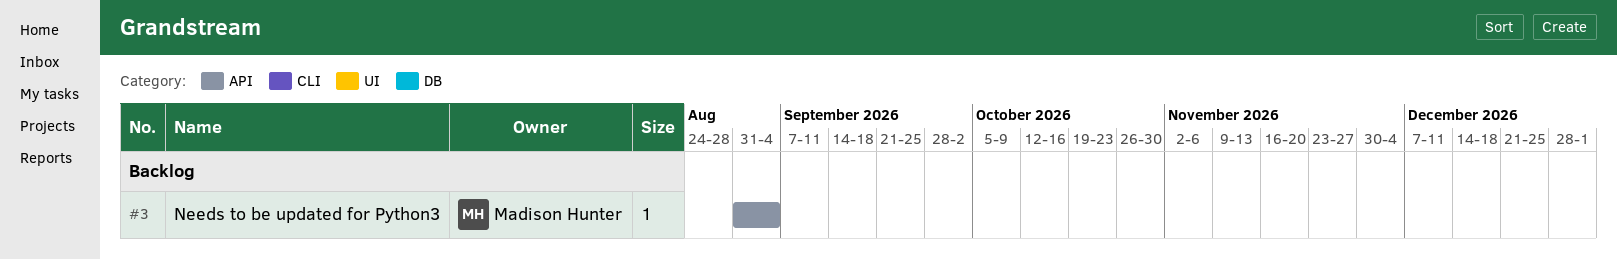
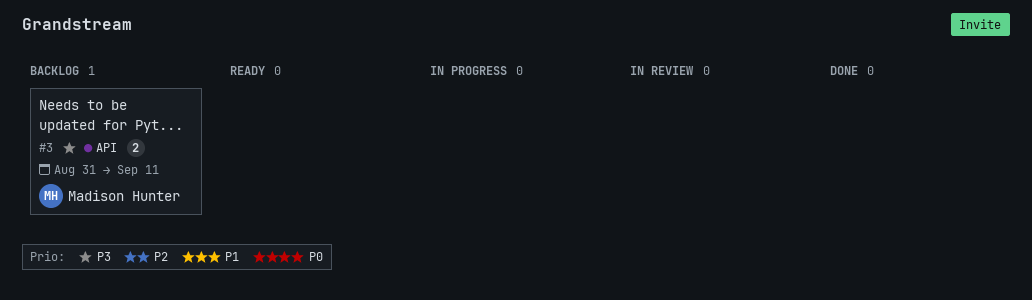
#3, estimate: 1 -> 2
#3, due: Sep 4 -> Sep 11

